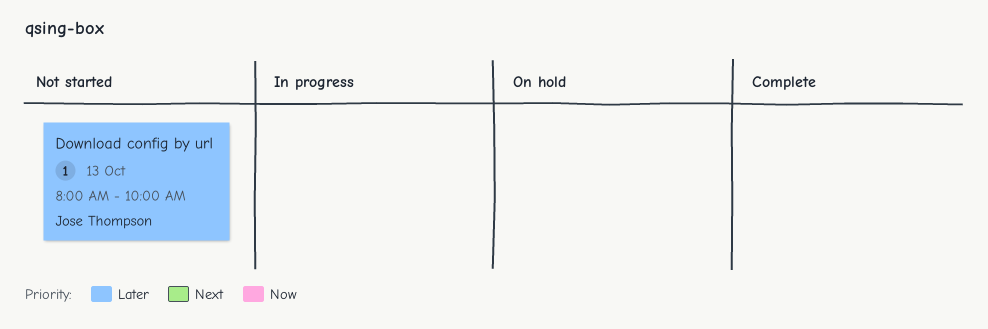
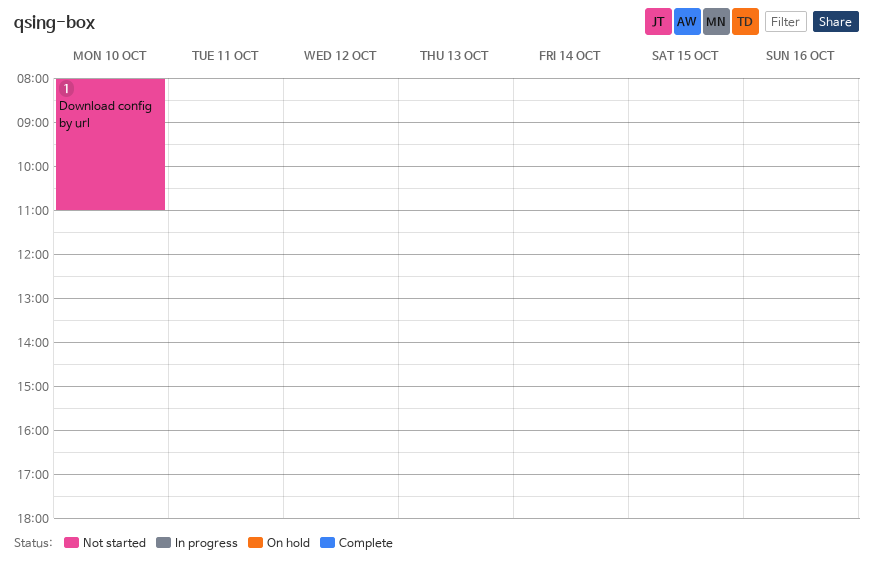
Download config by url, day: Oct 13 -> Oct 10
Download config by url, ends: 10:00 -> 11:00

